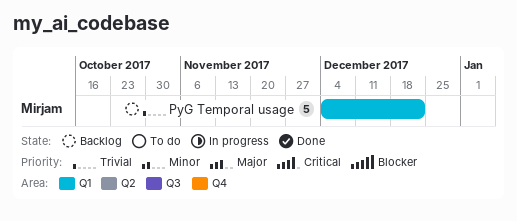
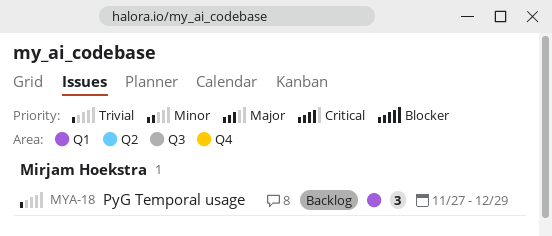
PyG Temporal usage, estimate: 5 -> 3
PyG Temporal usage, start: Dec 4 -> Nov 27
PyG Temporal usage, due: Dec 22 -> Dec 29

